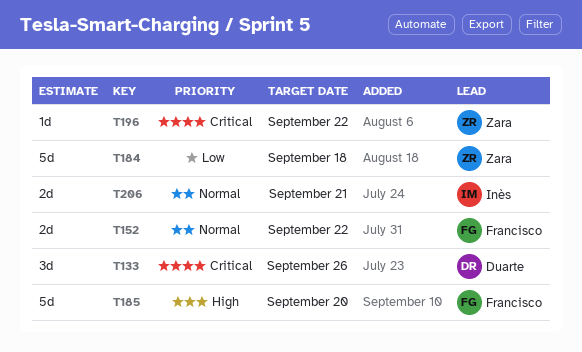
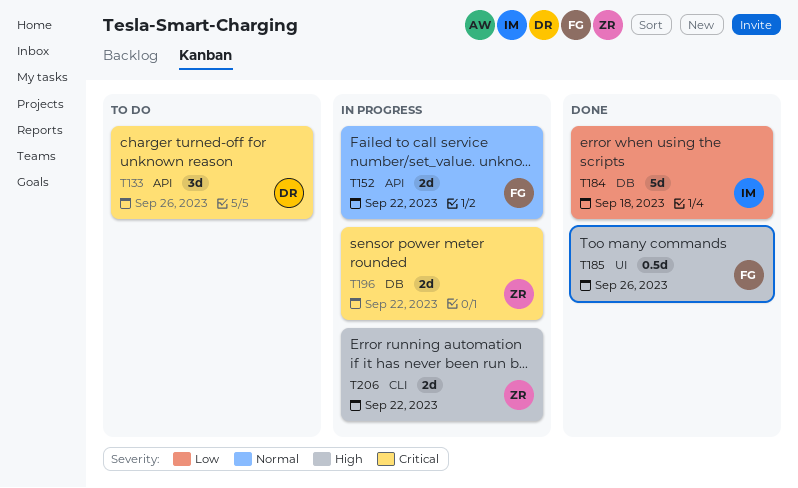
T184, owner: Zara -> Inès
T185, estimate: 5d -> 0.5d
T185, due: Sep 20 -> Sep 26
T196, estimate: 1d -> 2d
T206, owner: Inès -> Zara
T206, priority: Normal -> High
T206, due: Sep 21 -> Sep 22

